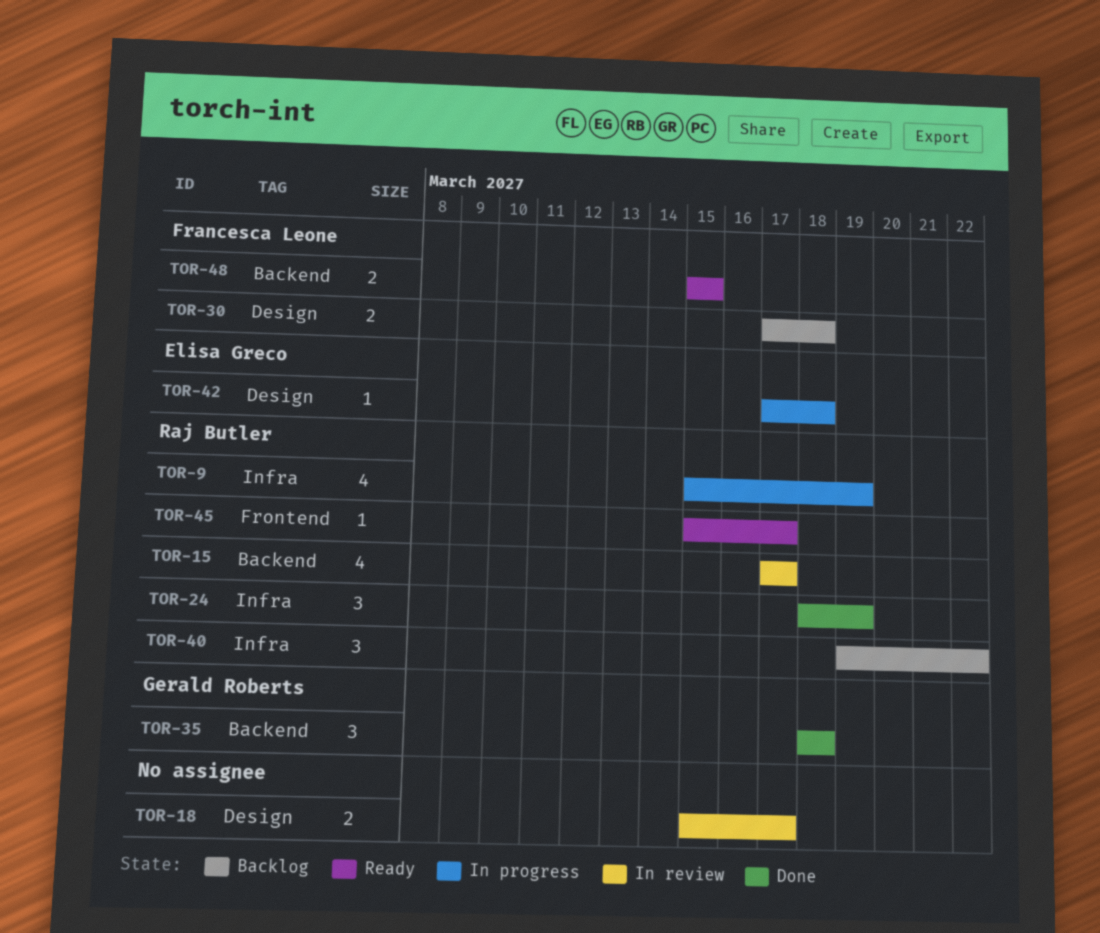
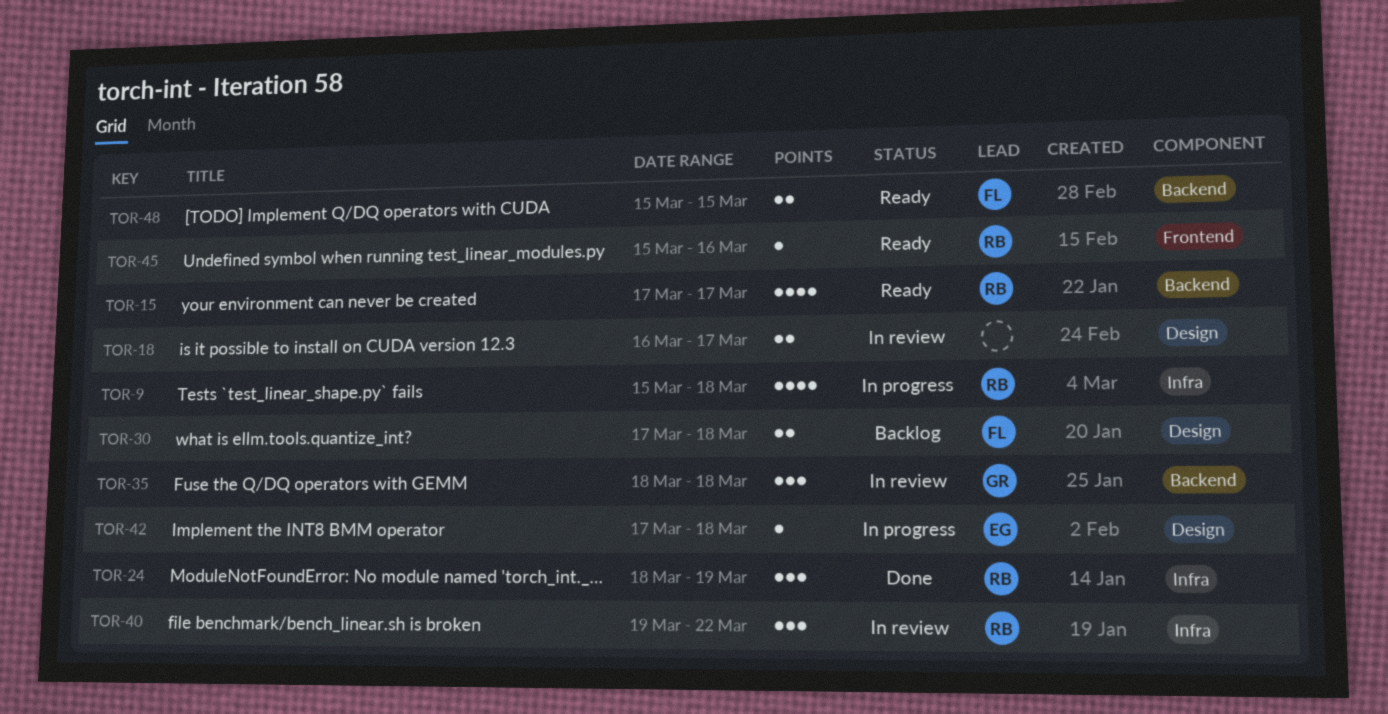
TOR-9, due: Mar 19 -> Mar 18
TOR-15, status: In review -> Ready
TOR-18, start: Mar 15 -> Mar 16
TOR-35, status: Done -> In review
TOR-40, status: Backlog -> In review
TOR-45, due: Mar 17 -> Mar 16

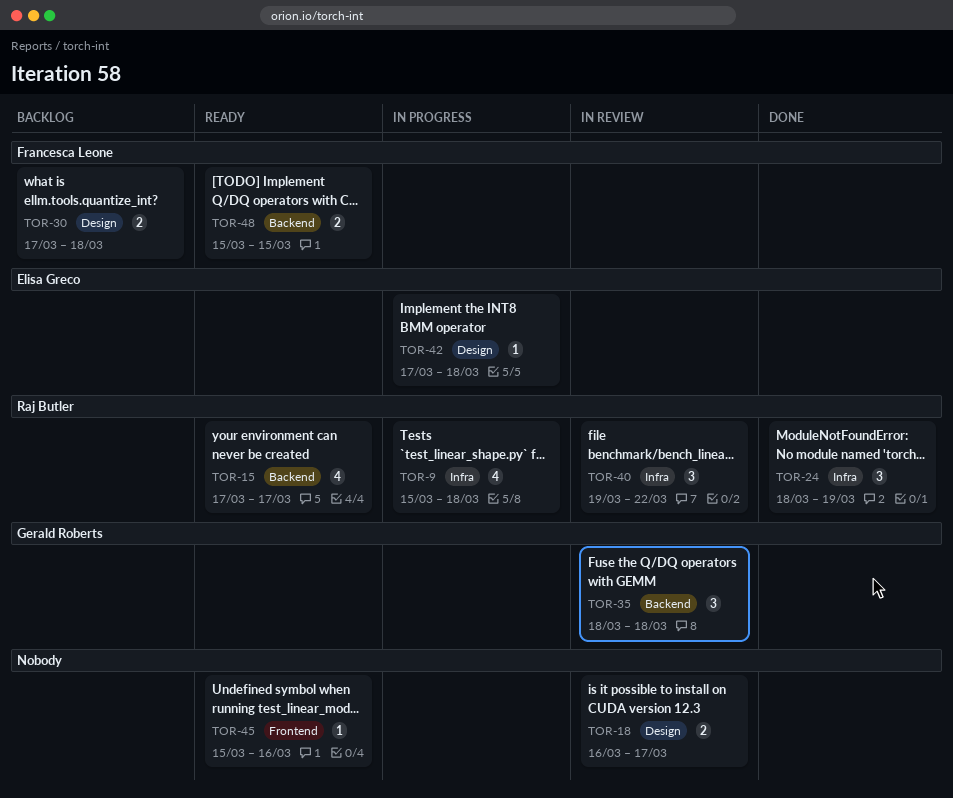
TOR-45, owner: Raj Butler -> none

